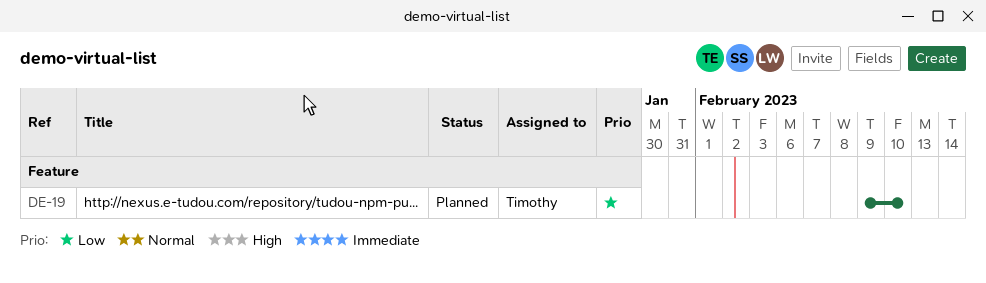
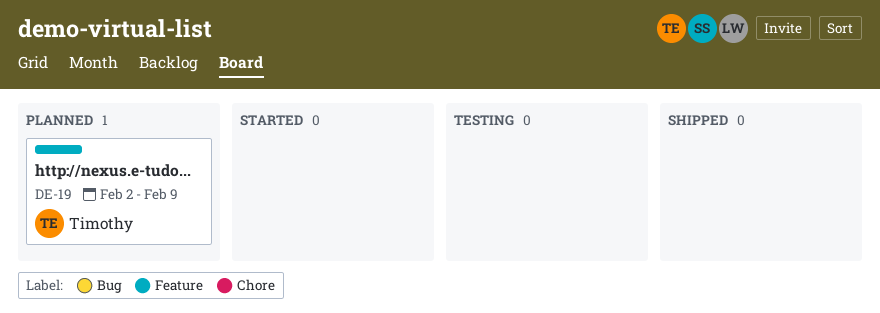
DE-19, start: Feb 9 -> Feb 2
DE-19, due: Feb 10 -> Feb 9

